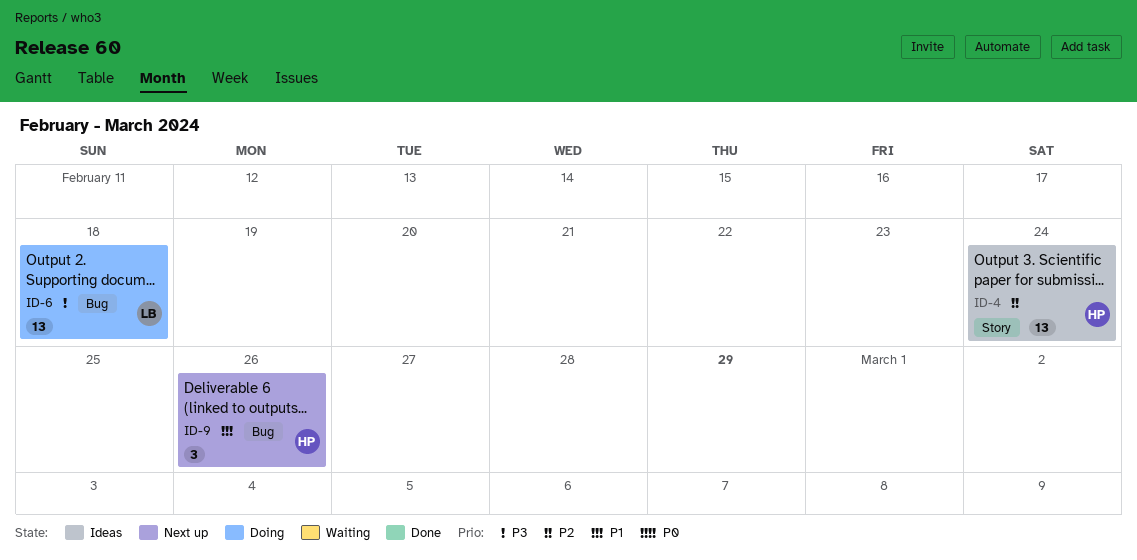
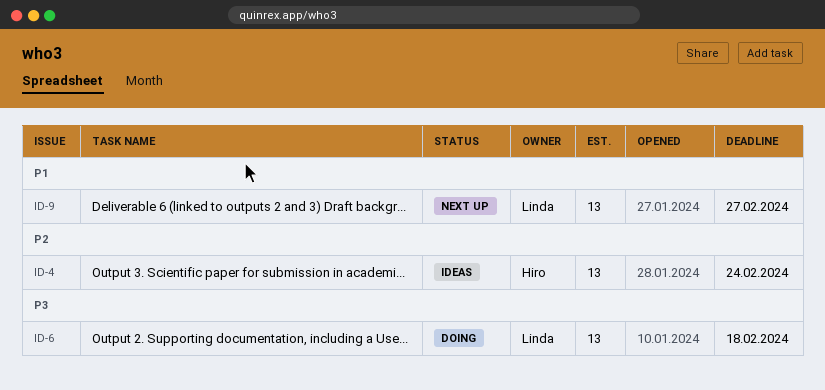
ID-9, owner: Hiro -> Linda
ID-9, estimate: 3 -> 13
ID-9, due: Feb 26 -> Feb 27

